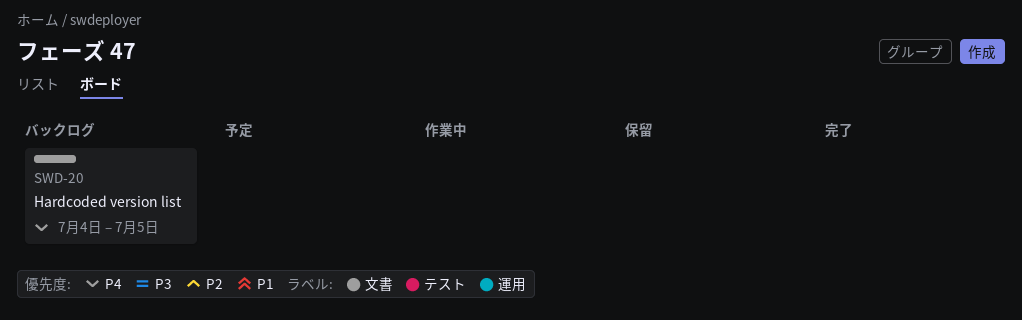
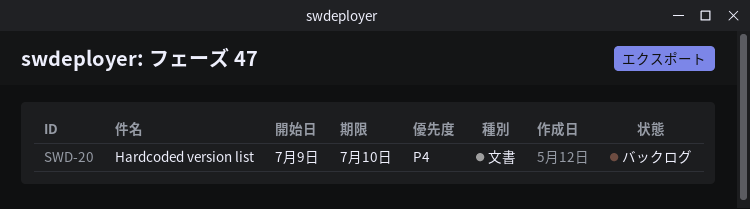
SWD-20, start: Jul 4 -> Jul 9
SWD-20, due: Jul 5 -> Jul 10

